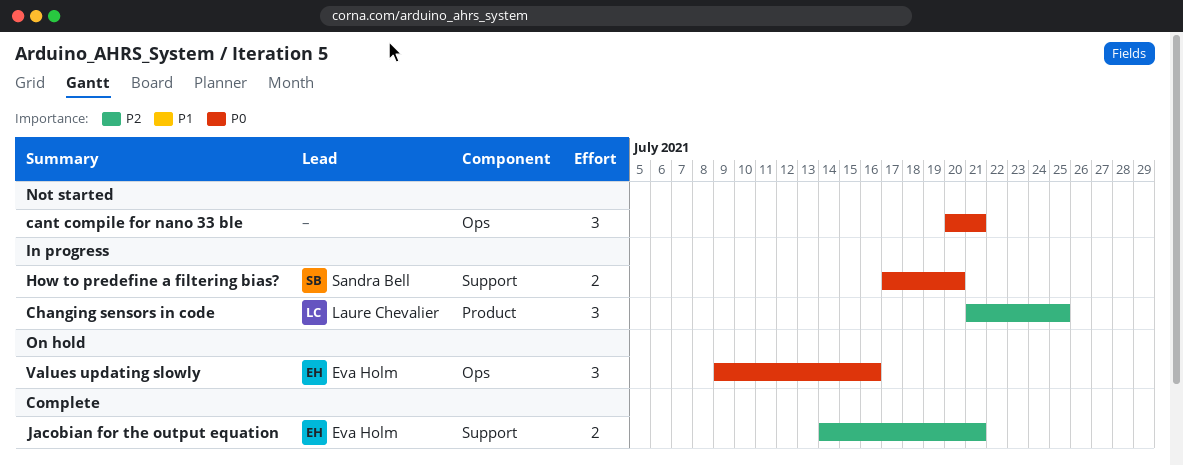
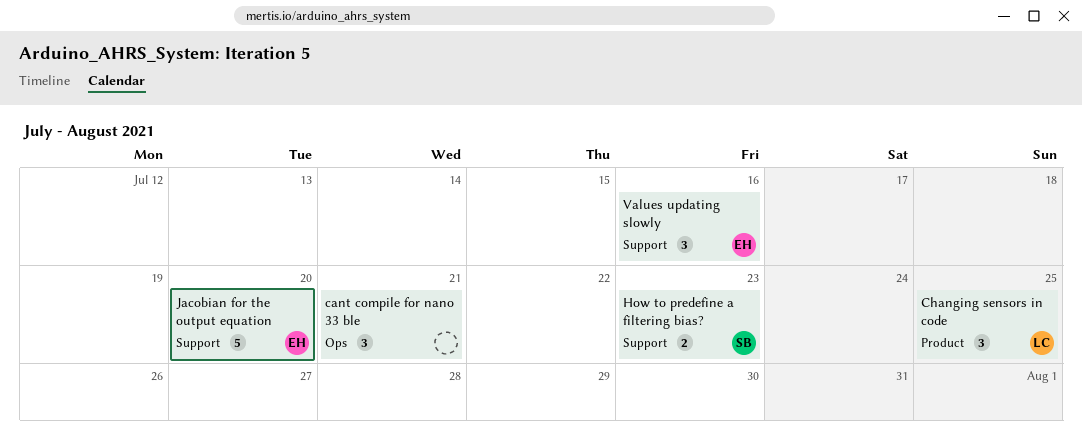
How to predefine a filtering bias?, due: Jul 20 -> Jul 23
Jacobian for the output equation, estimate: 2 -> 5
Jacobian for the output equation, due: Jul 21 -> Jul 20
Values updating slowly, label: Ops -> Support

